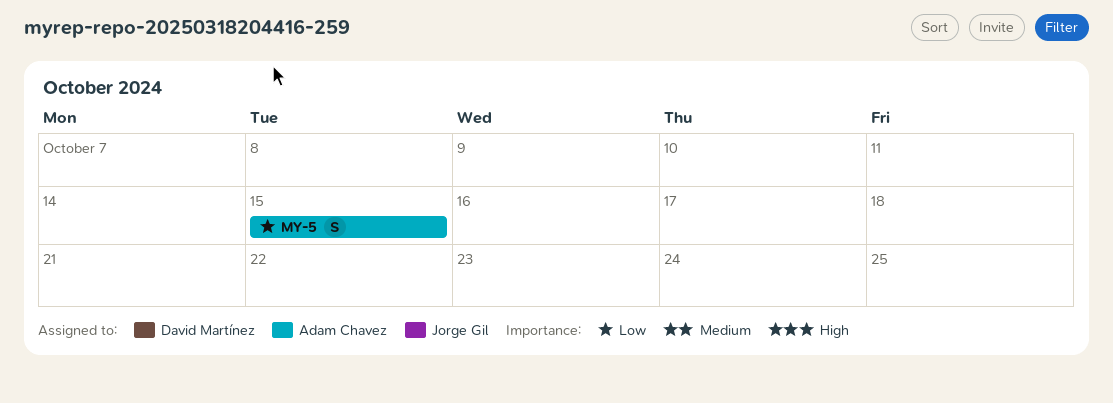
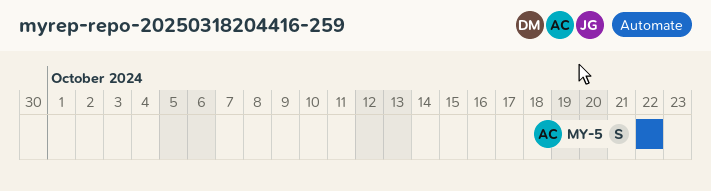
MY-5, start: Oct 15 -> Oct 22
MY-5, due: Oct 15 -> Oct 22

